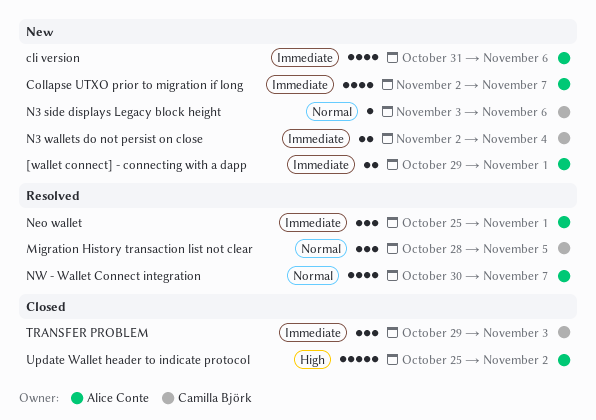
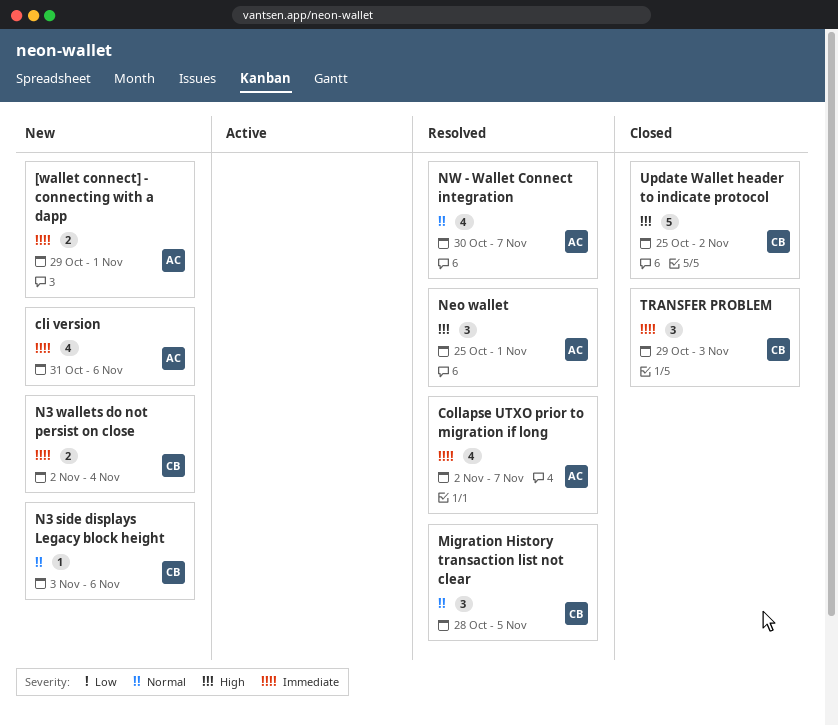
Collapse UTXO prior to migration if long, status: New -> Resolved
Neo wallet, priority: Immediate -> High
Update Wallet header to indicate protocol, owner: Alice Conte -> Camilla Björk

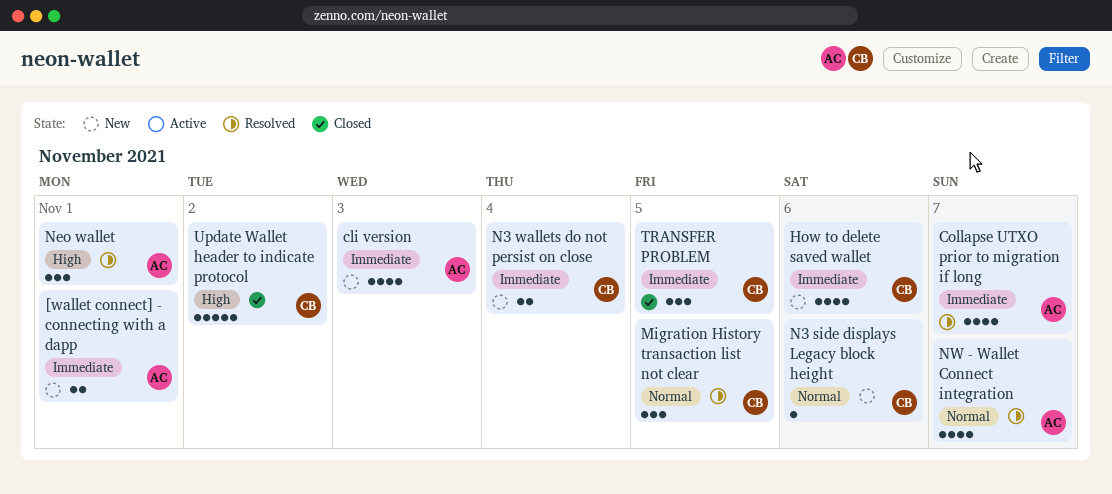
cli version, due: Nov 6 -> Nov 3
How to delete saved wallet: none -> present
TRANSFER PROBLEM, due: Nov 3 -> Nov 5

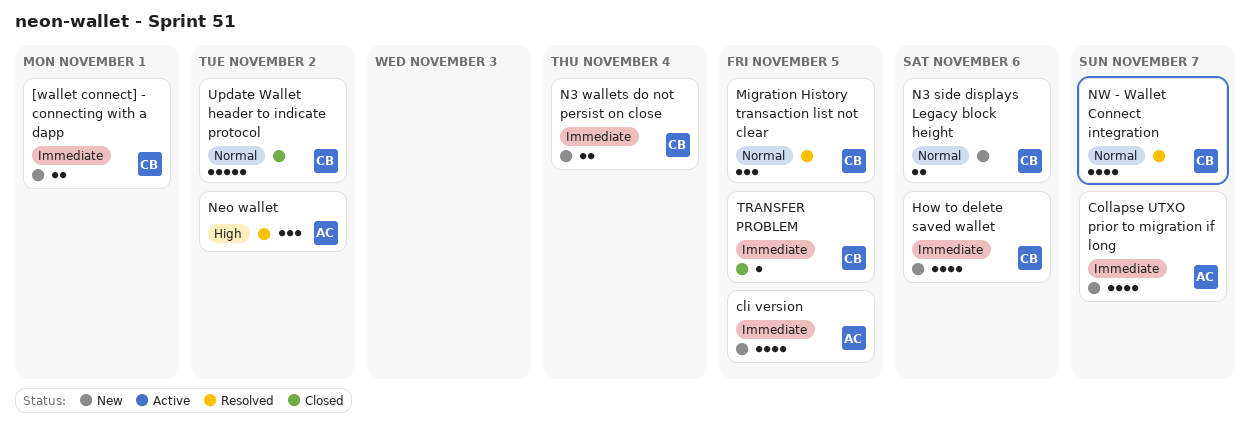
[wallet connect] - connecting with a dapp, owner: AC -> CB
cli version, due: Nov 3 -> Nov 5
Collapse UTXO prior to migration if long, status: Resolved -> New
N3 side displays Legacy block height, estimate: 1 -> 2
Neo wallet, due: Nov 1 -> Nov 2
NW - Wallet Connect integration, owner: AC -> CB
TRANSFER PROBLEM, estimate: 3 -> 1
Update Wallet header to indicate protocol, priority: High -> Normal

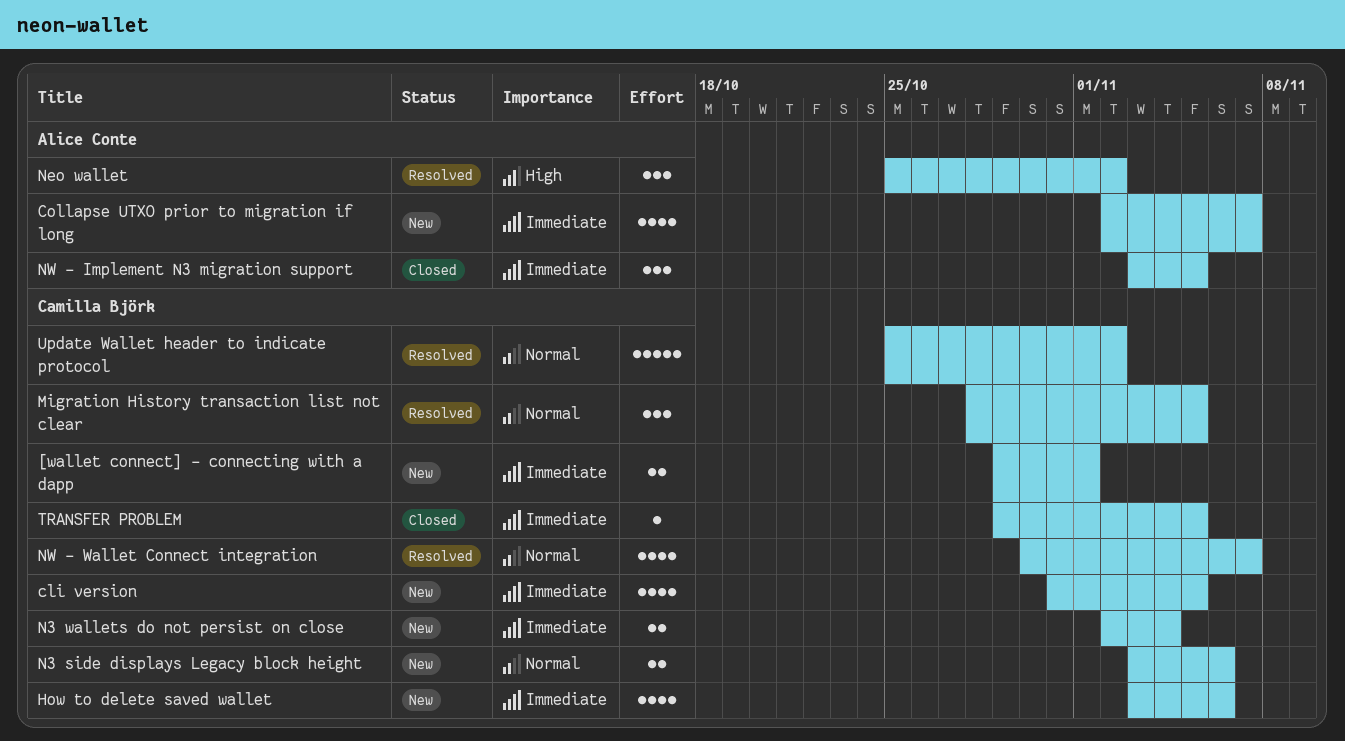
cli version, owner: Alice Conte -> Camilla Björk
NW - Implement N3 migration support: none -> present
Update Wallet header to indicate protocol, status: Closed -> Resolved

